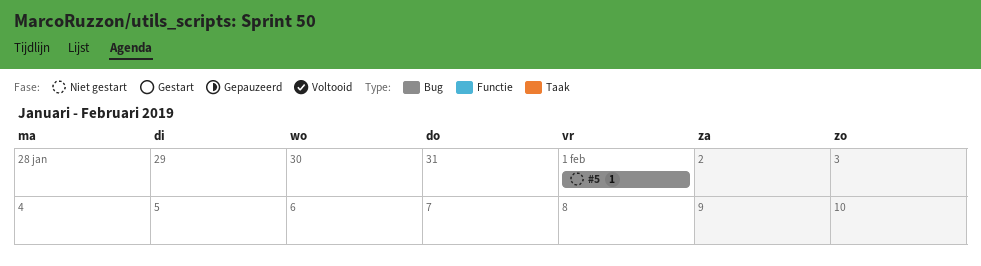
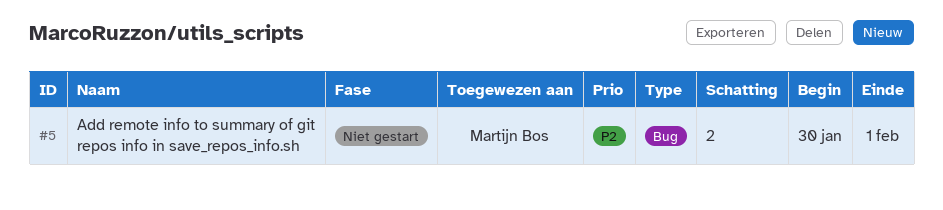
#5, estimate: 1 -> 2
#5, start: Feb 1 -> Jan 30

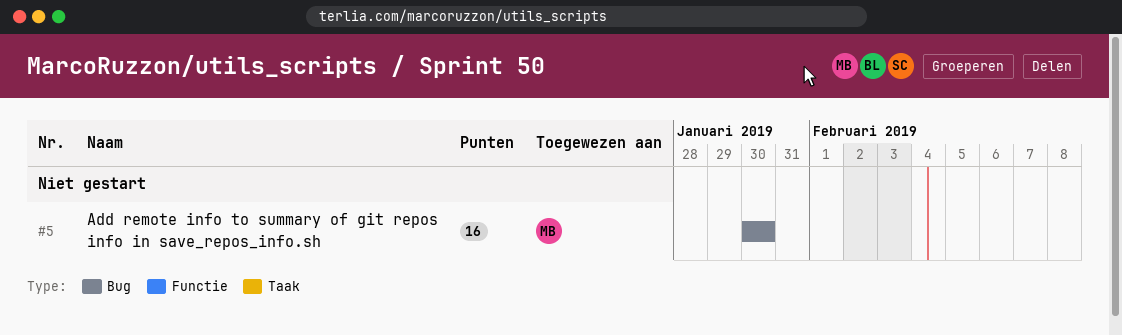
#5, estimate: 2 -> 16
#5, due: Feb 1 -> Jan 30

